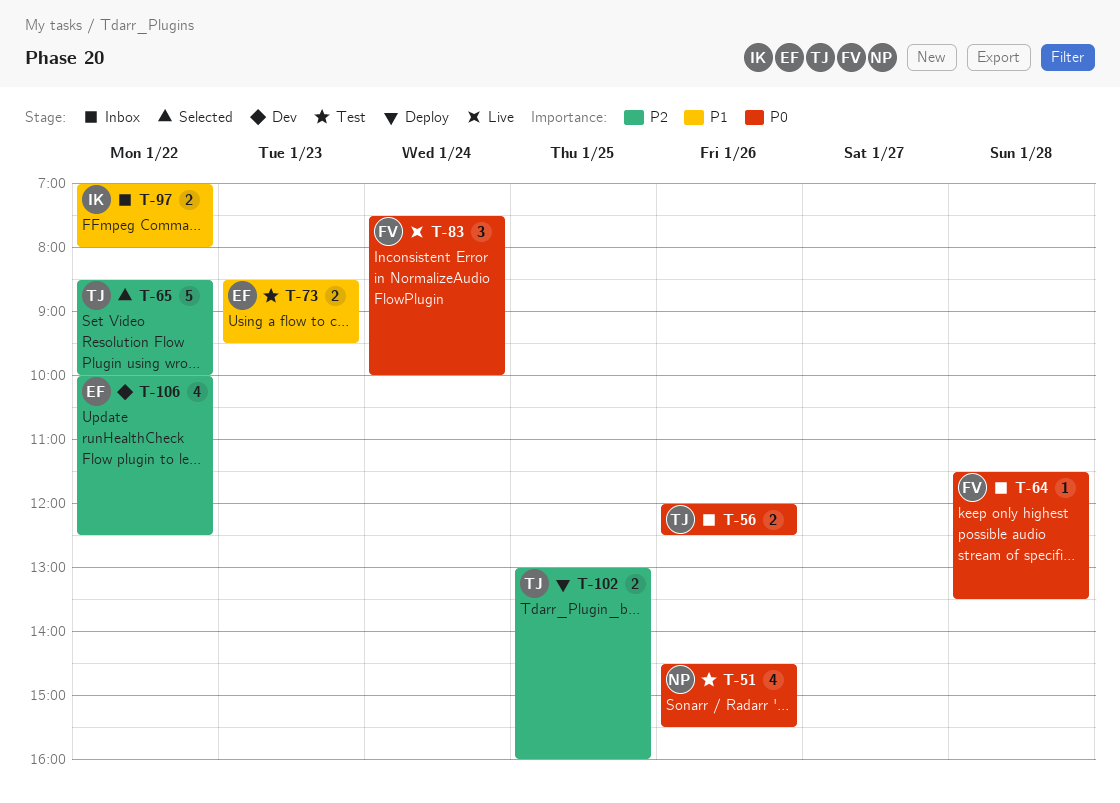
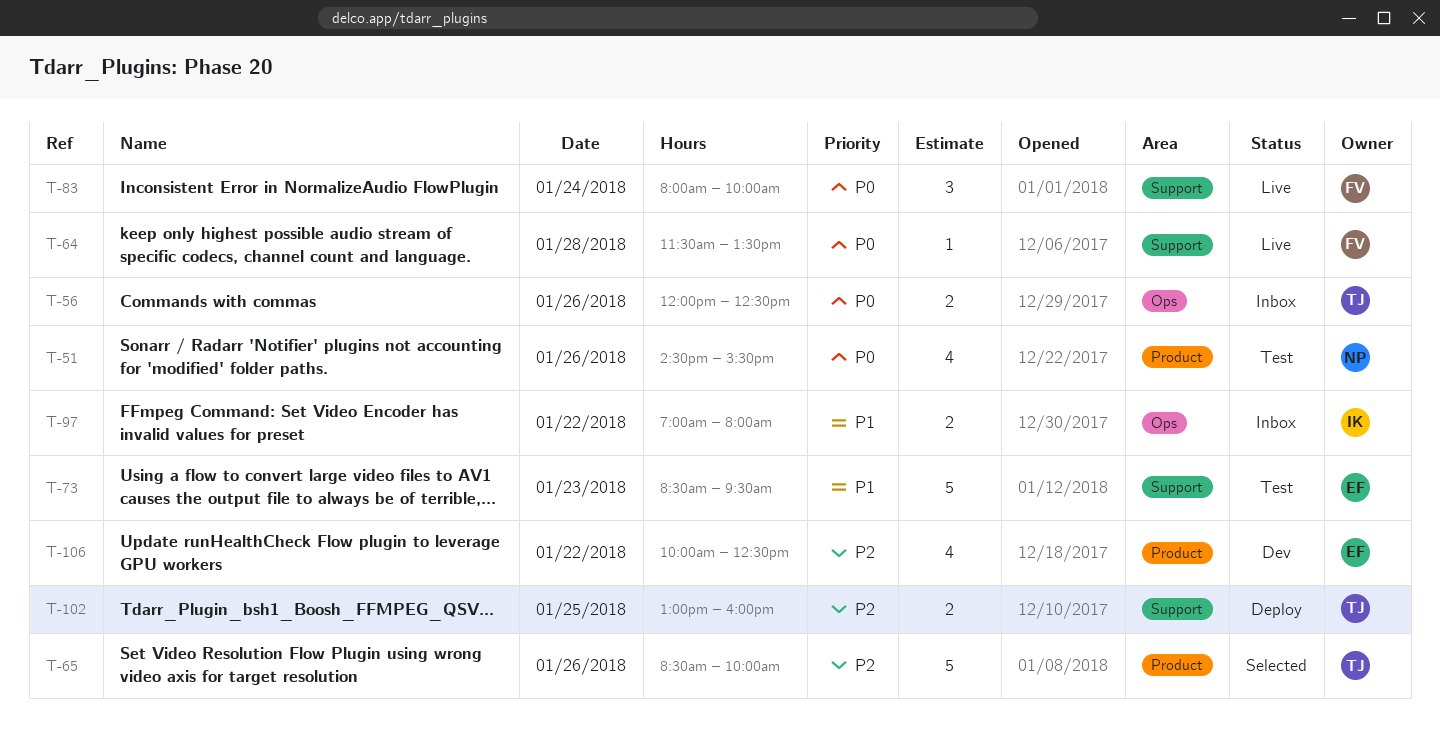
T-64, status: Inbox -> Live
T-65, day: Jan 22 -> Jan 26
T-73, estimate: 2 -> 5
T-83, begins: 07:30 -> 08:00

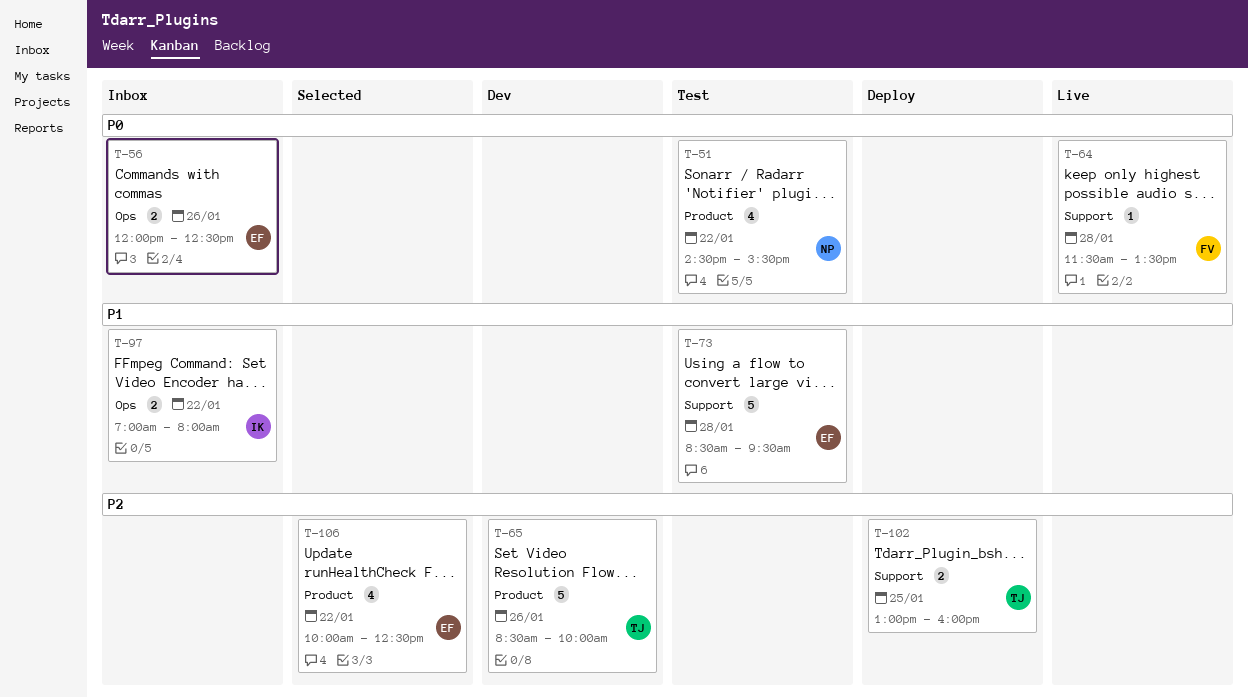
T-51, day: Jan 26 -> Jan 22
T-56, owner: TJ -> EF
T-65, status: Selected -> Dev
T-73, day: Jan 23 -> Jan 28
T-83: present -> none
T-106, status: Dev -> Selected

